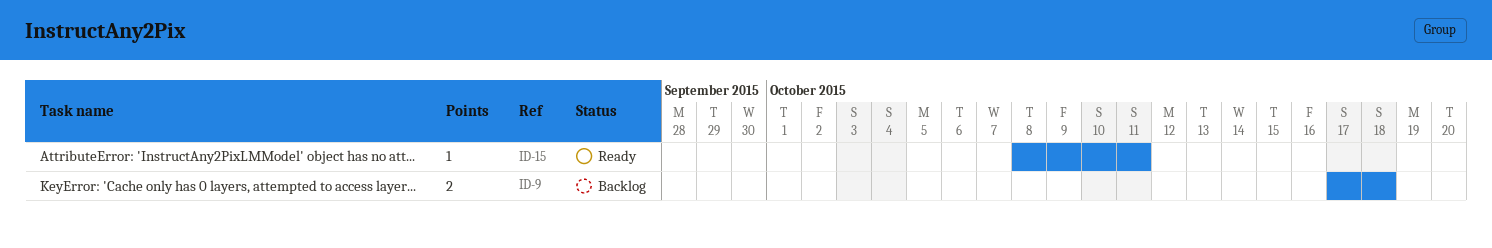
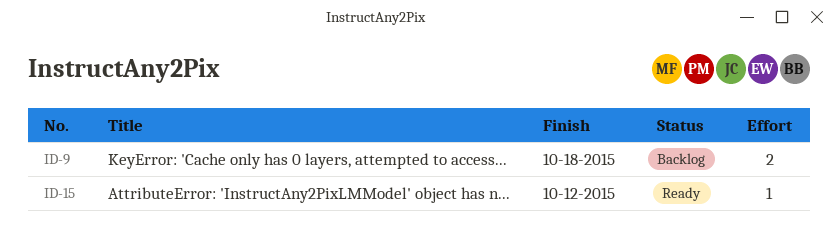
ID-15, due: Oct 11 -> Oct 12

